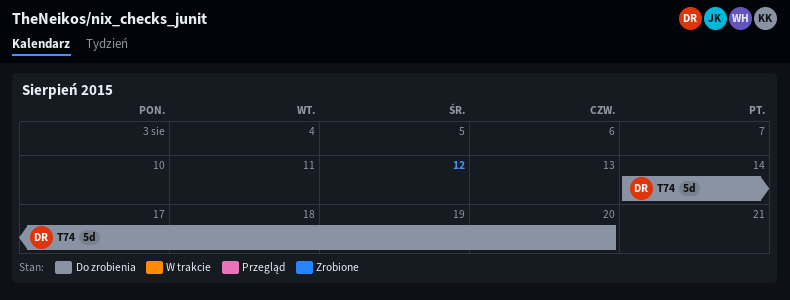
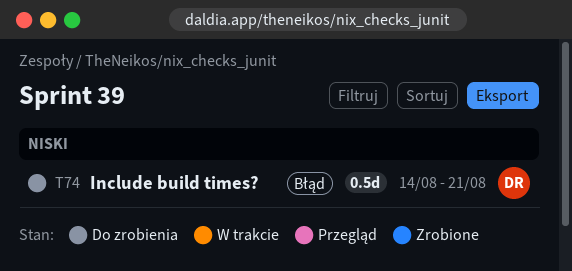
T74, estimate: 5d -> 0.5d
T74, due: Aug 20 -> Aug 21

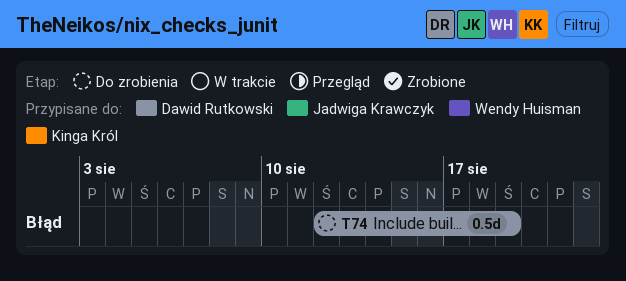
T74, start: Aug 14 -> Aug 12
T74, due: Aug 21 -> Aug 19

